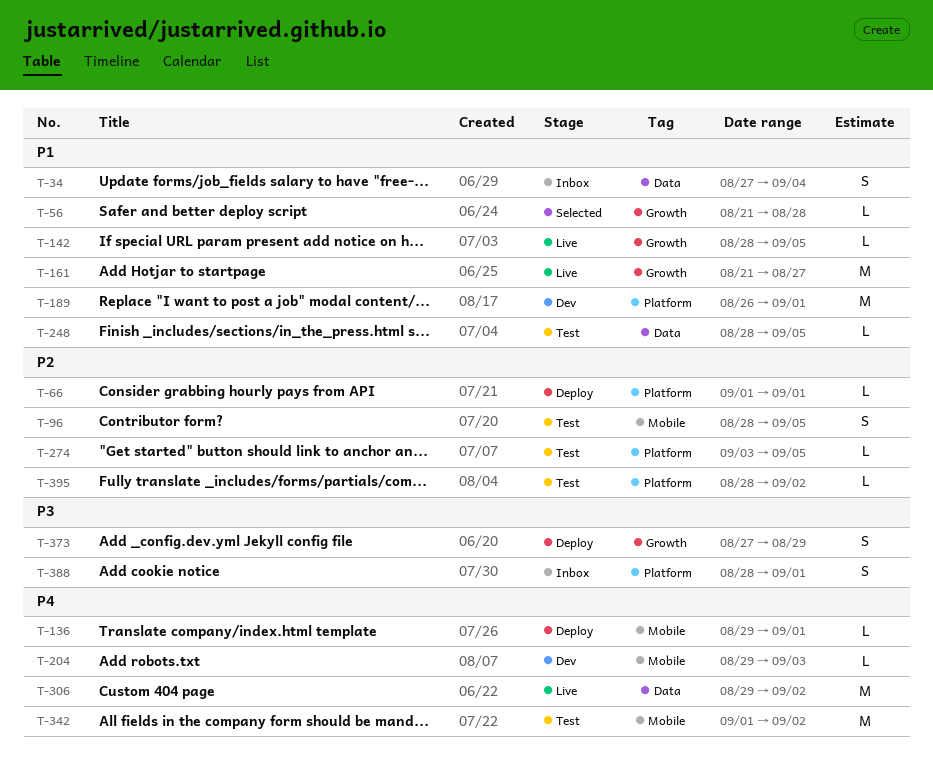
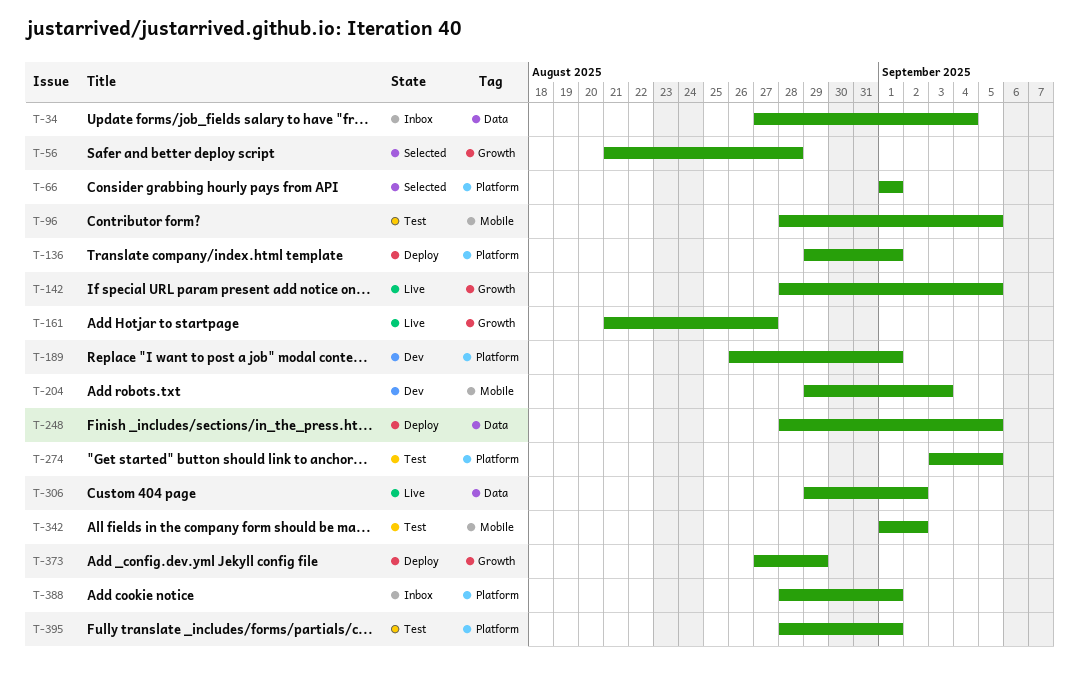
T-66, status: Deploy -> Selected
T-136, label: Mobile -> Platform
T-248, status: Test -> Deploy
T-395, due: Sep 2 -> Sep 1

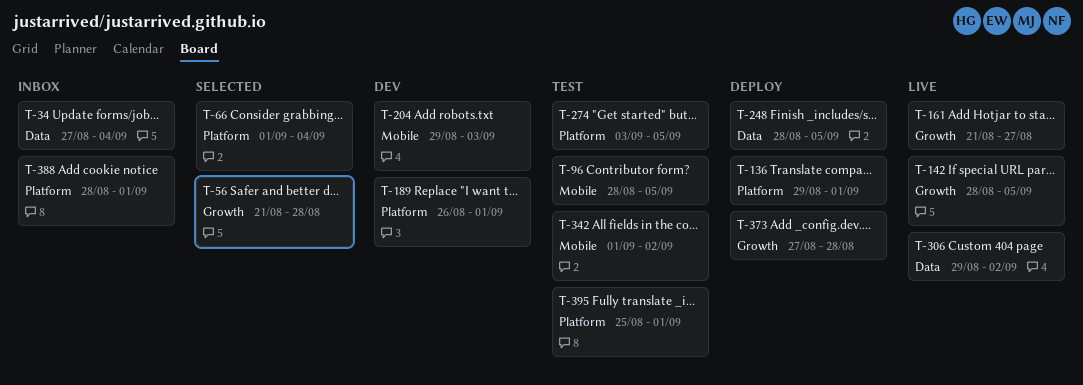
T-66, due: Sep 1 -> Sep 4
T-373, due: Aug 29 -> Aug 28
T-395, start: Aug 28 -> Aug 25

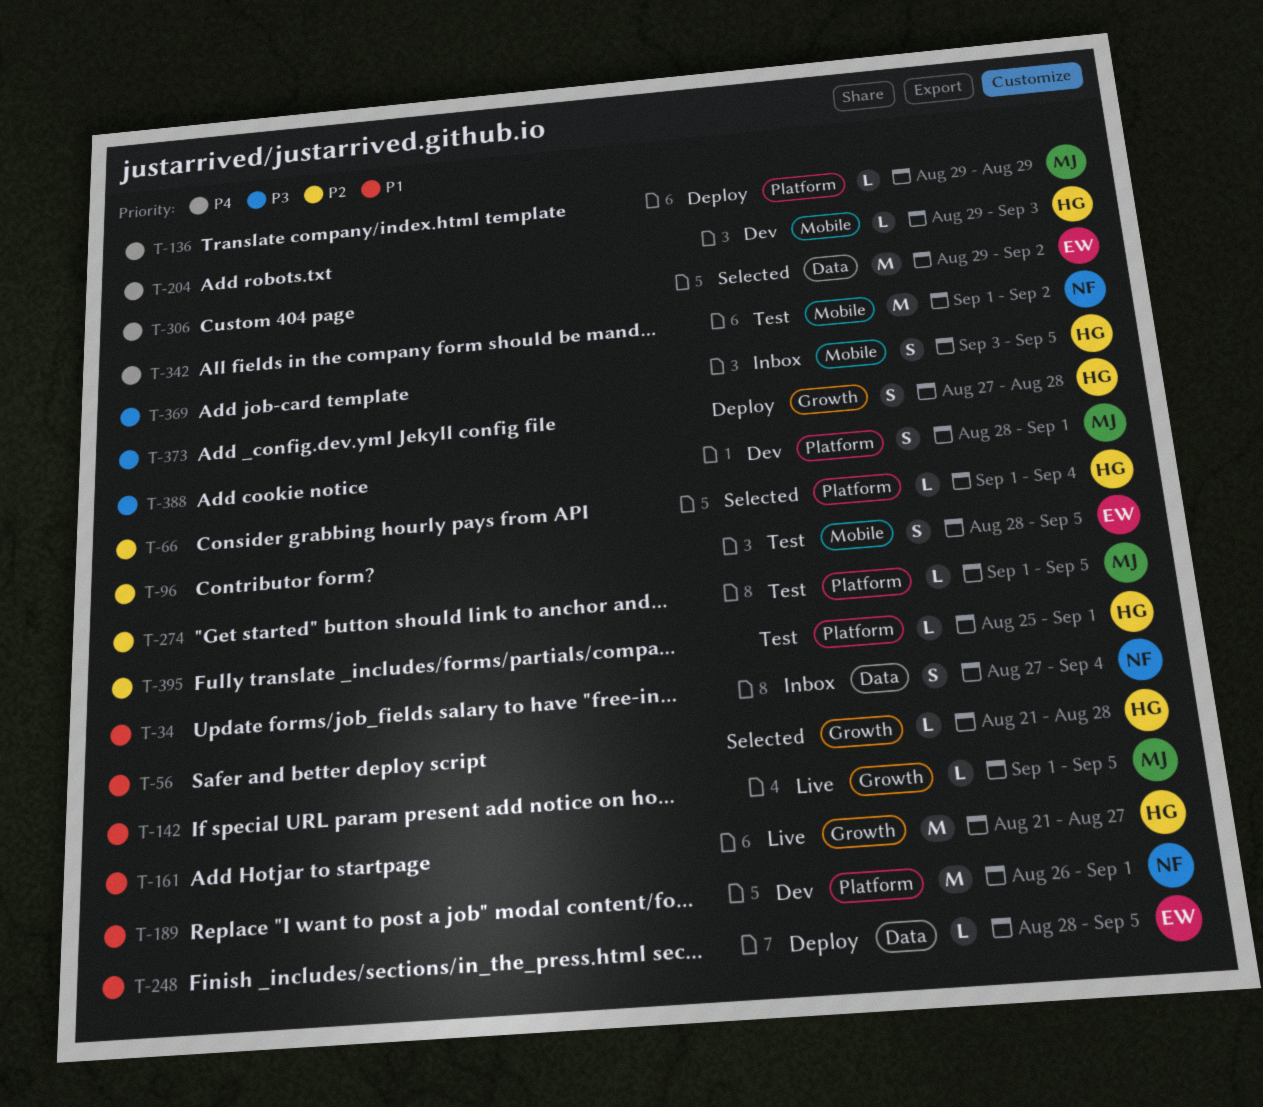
T-136, due: Sep 1 -> Aug 29
T-142, start: Aug 28 -> Sep 1
T-274, start: Sep 3 -> Sep 1
T-306, status: Live -> Selected
T-369: none -> present
T-388, status: Inbox -> Dev

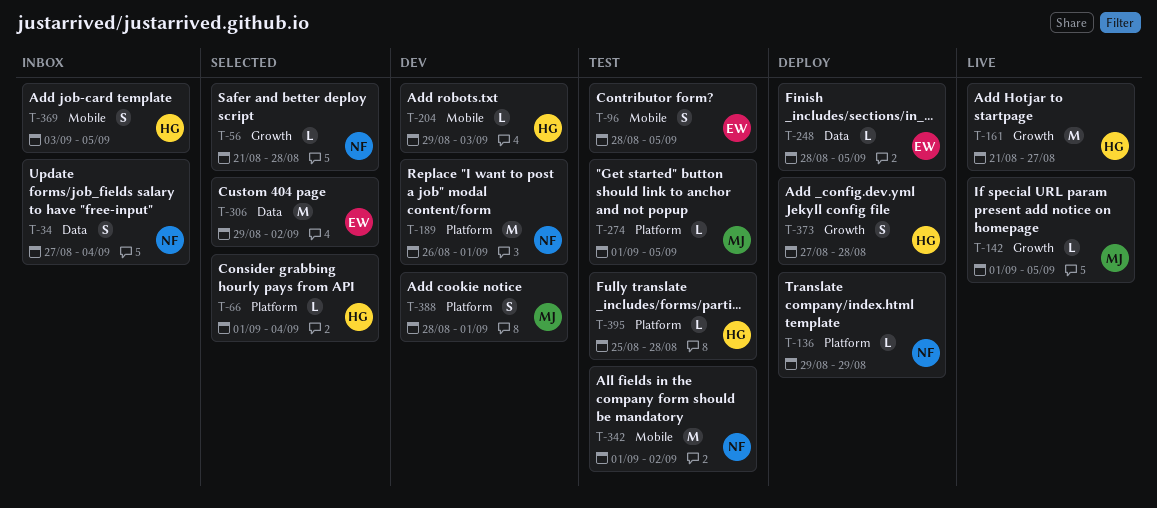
T-56, owner: HG -> NF
T-136, owner: MJ -> NF
T-395, due: Sep 1 -> Aug 28

